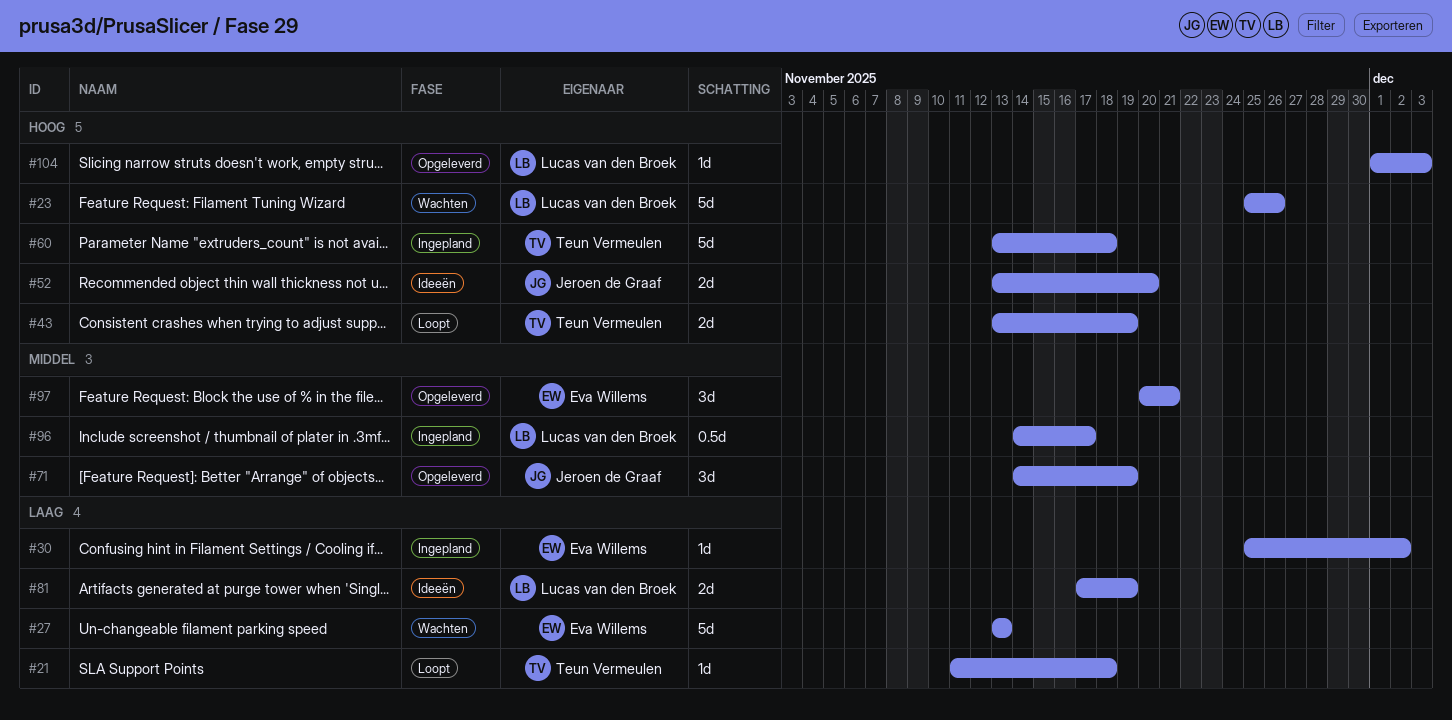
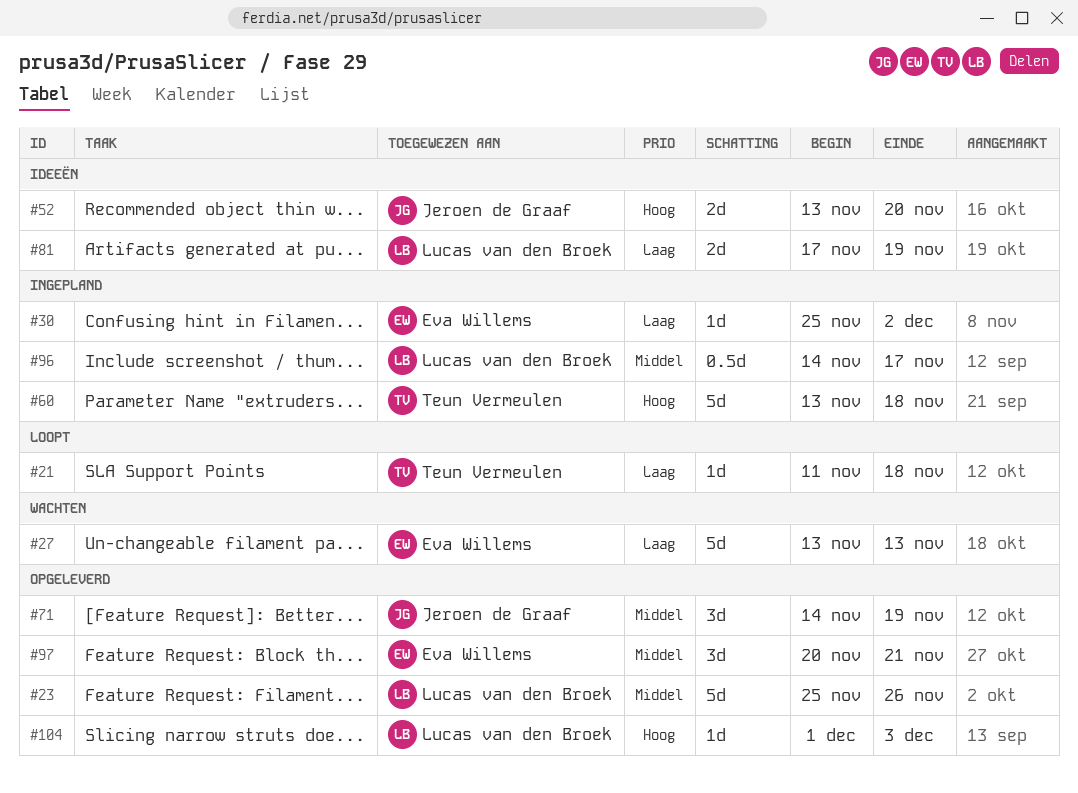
#23, status: Wachten -> Opgeleverd
#23, priority: Hoog -> Middel
#43: present -> none

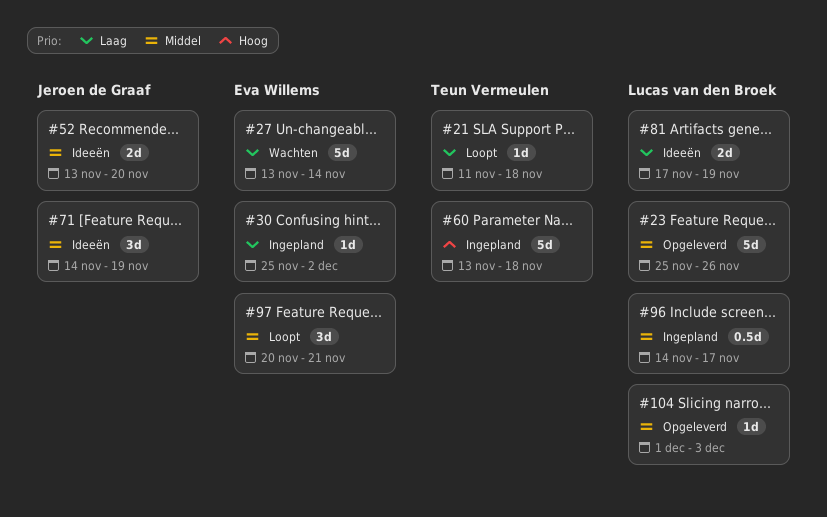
#27, due: Nov 13 -> Nov 14
#52, priority: Hoog -> Middel
#71, status: Opgeleverd -> Ideeën
#97, status: Opgeleverd -> Loopt
#104, priority: Hoog -> Middel

